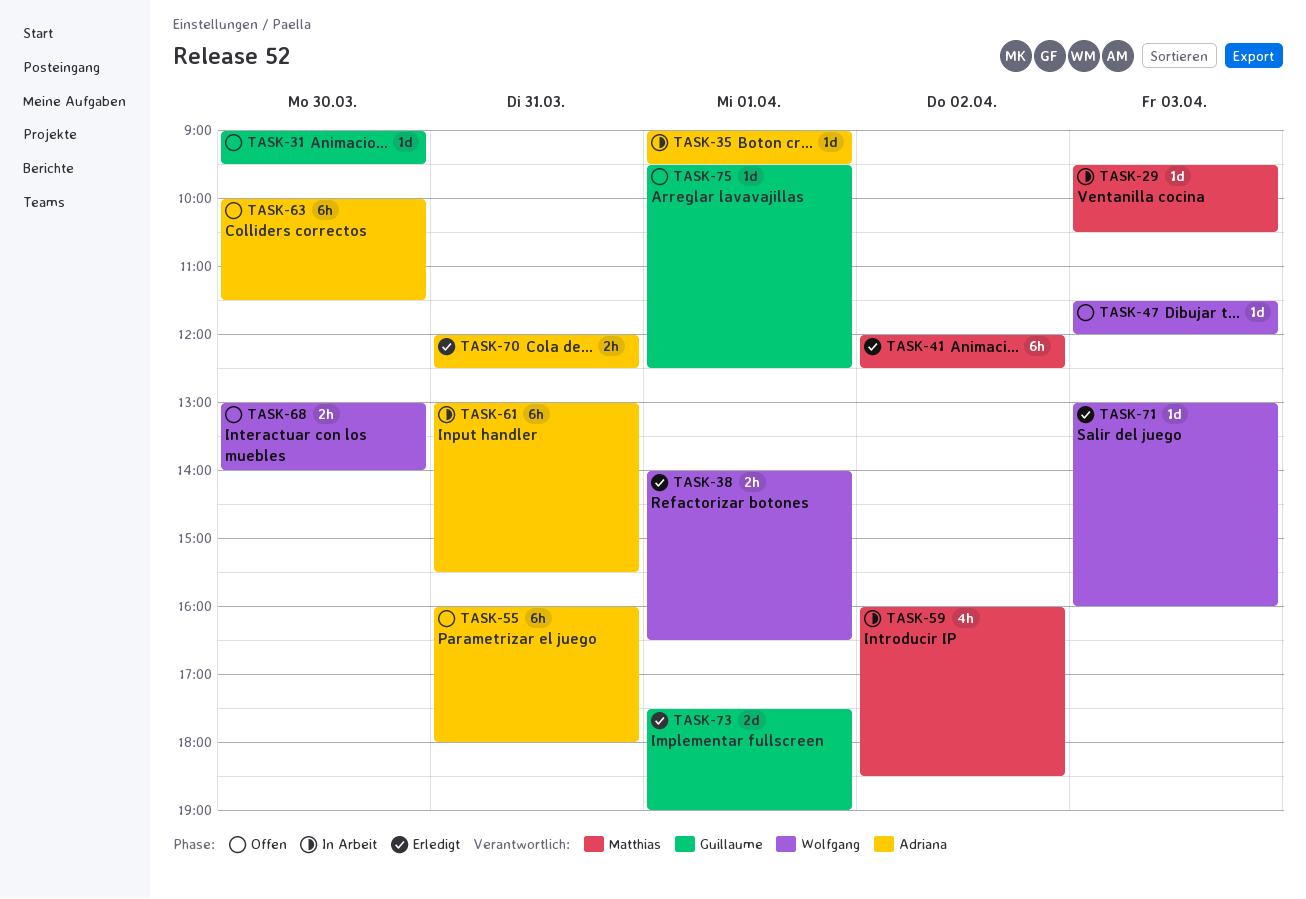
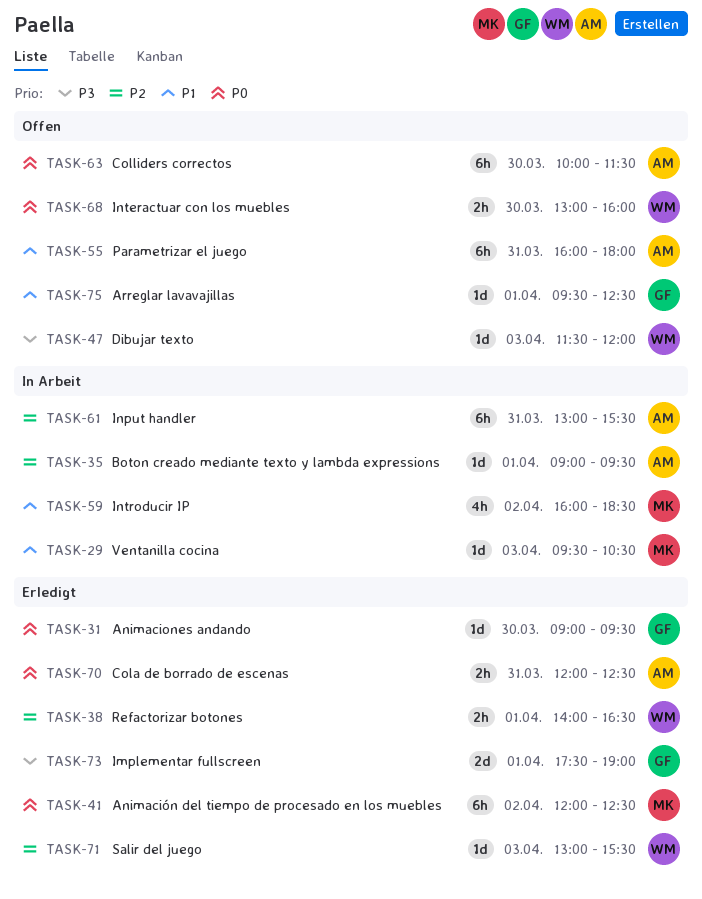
TASK-31, status: Offen -> Erledigt
TASK-68, ends: 14:00 -> 16:00
TASK-71, ends: 16:00 -> 15:30

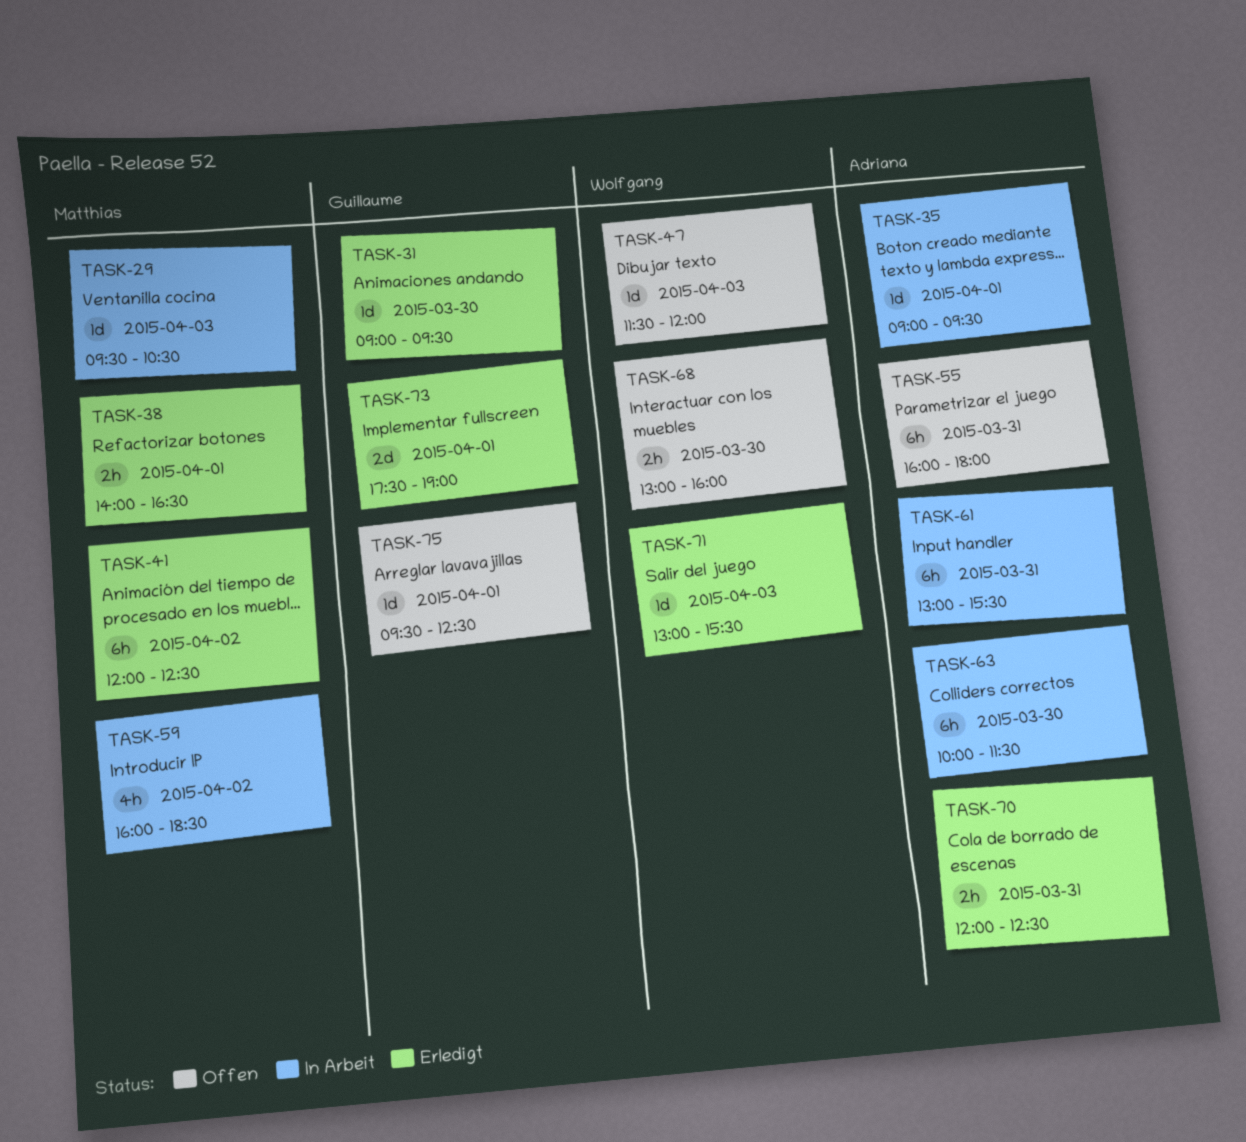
TASK-38, owner: Wolfgang -> Matthias
TASK-63, status: Offen -> In Arbeit

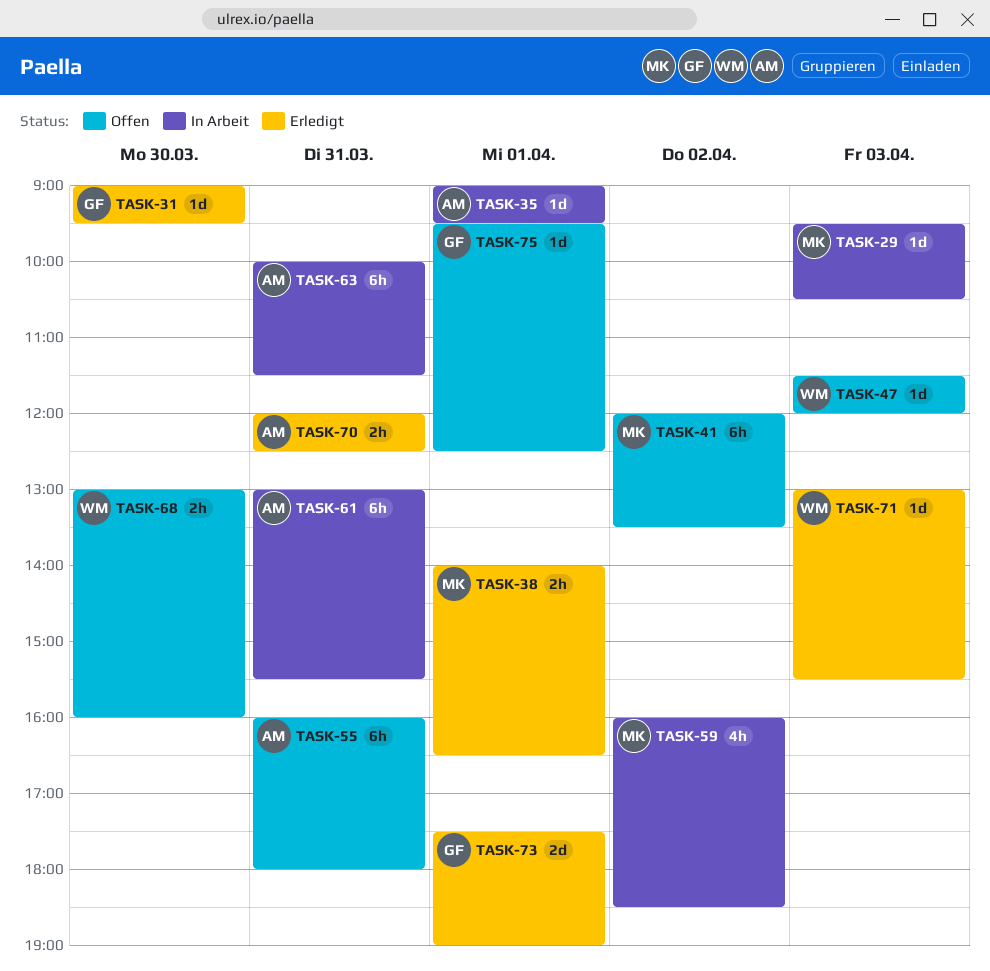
TASK-41, status: Erledigt -> Offen
TASK-41, ends: 12:30 -> 13:30
TASK-63, day: Mar 30 -> Mar 31

